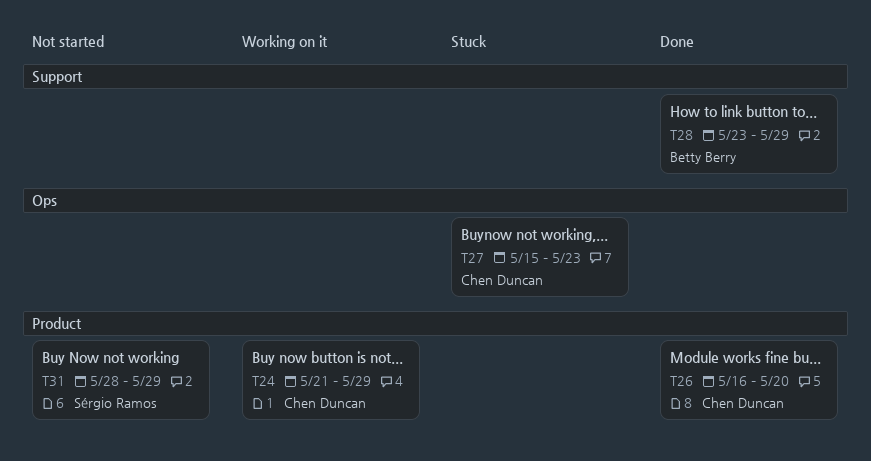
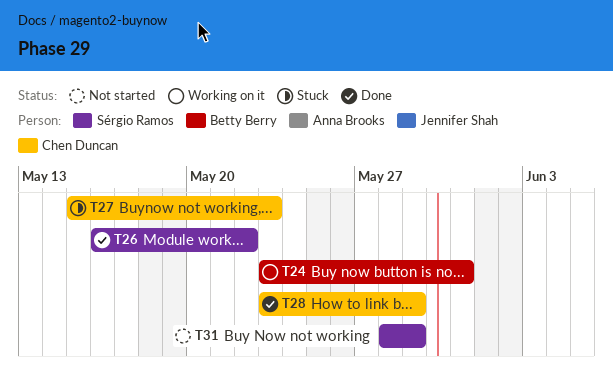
T24, owner: Chen Duncan -> Betty Berry
T24, start: May 21 -> May 23
T24, due: May 29 -> May 31
T26, owner: Chen Duncan -> Sérgio Ramos
T26, due: May 20 -> May 22
T28, owner: Betty Berry -> Chen Duncan

